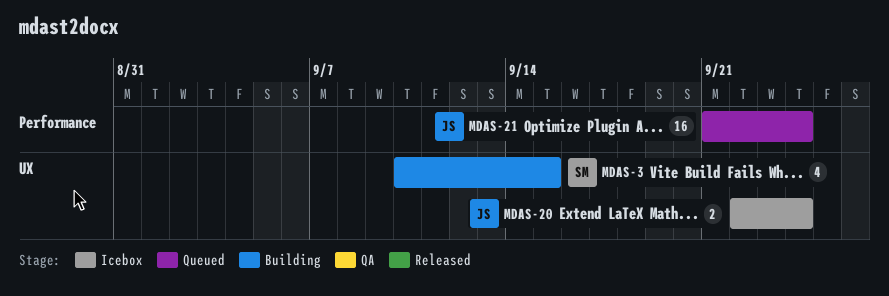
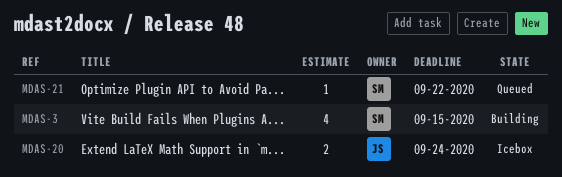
MDAS-21, owner: JS -> SM
MDAS-21, estimate: 16 -> 1
MDAS-21, due: Sep 24 -> Sep 22

